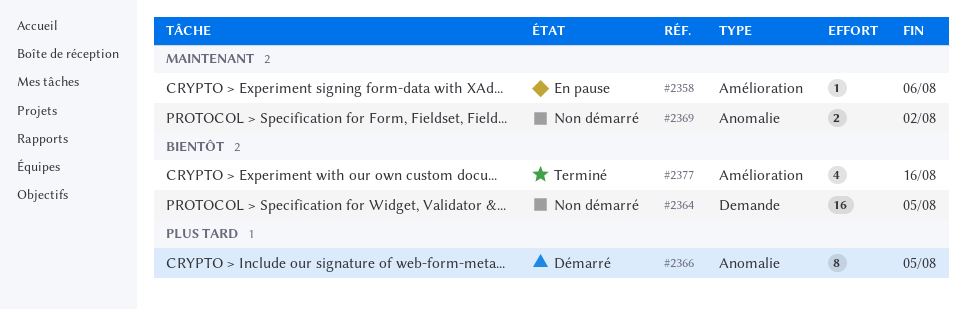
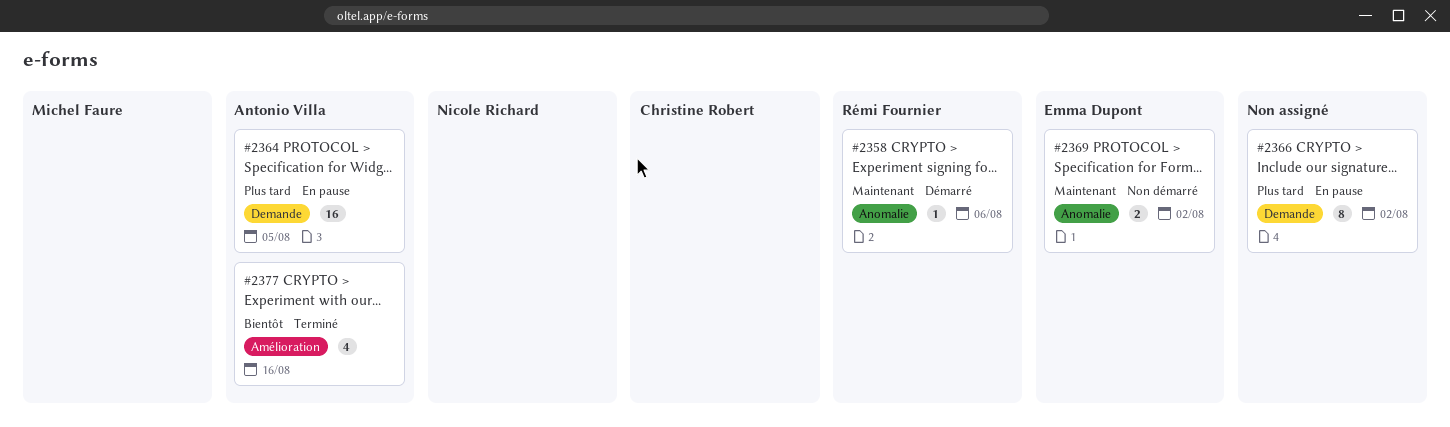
#2358, status: En pause -> Démarré
#2358, label: Amélioration -> Anomalie
#2364, status: Non démarré -> En pause
#2364, priority: Bientôt -> Plus tard
#2366, status: Démarré -> En pause
#2366, label: Anomalie -> Demande
#2366, due: Aug 5 -> Aug 2

